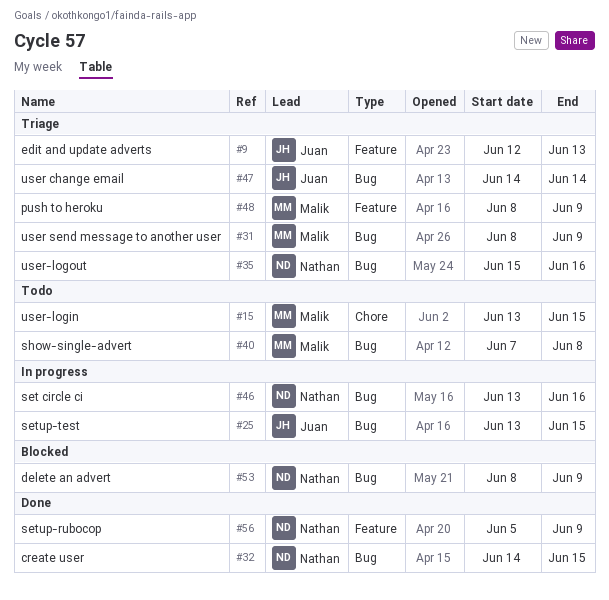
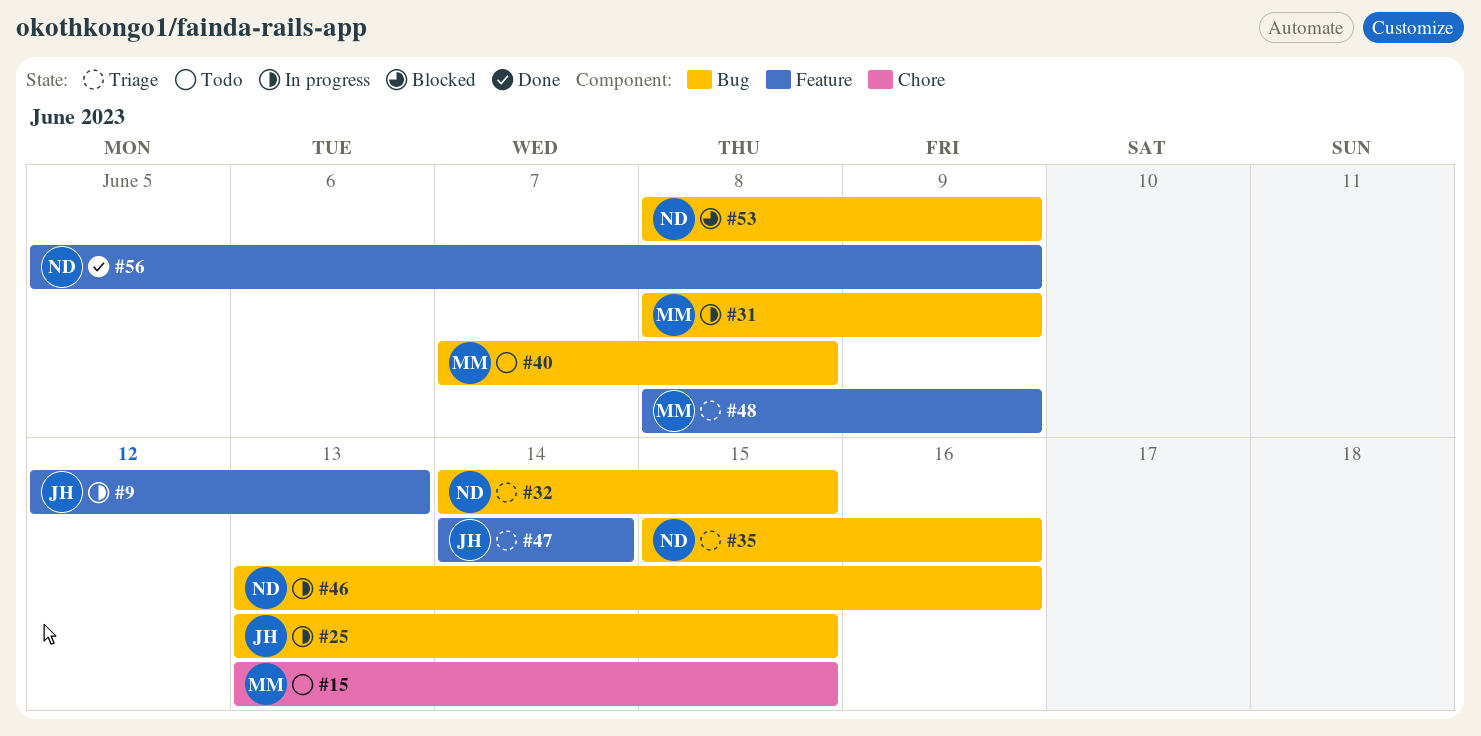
#9, status: Triage -> In progress
#31, status: Triage -> In progress
#32, status: Done -> Triage
#47, label: Bug -> Feature

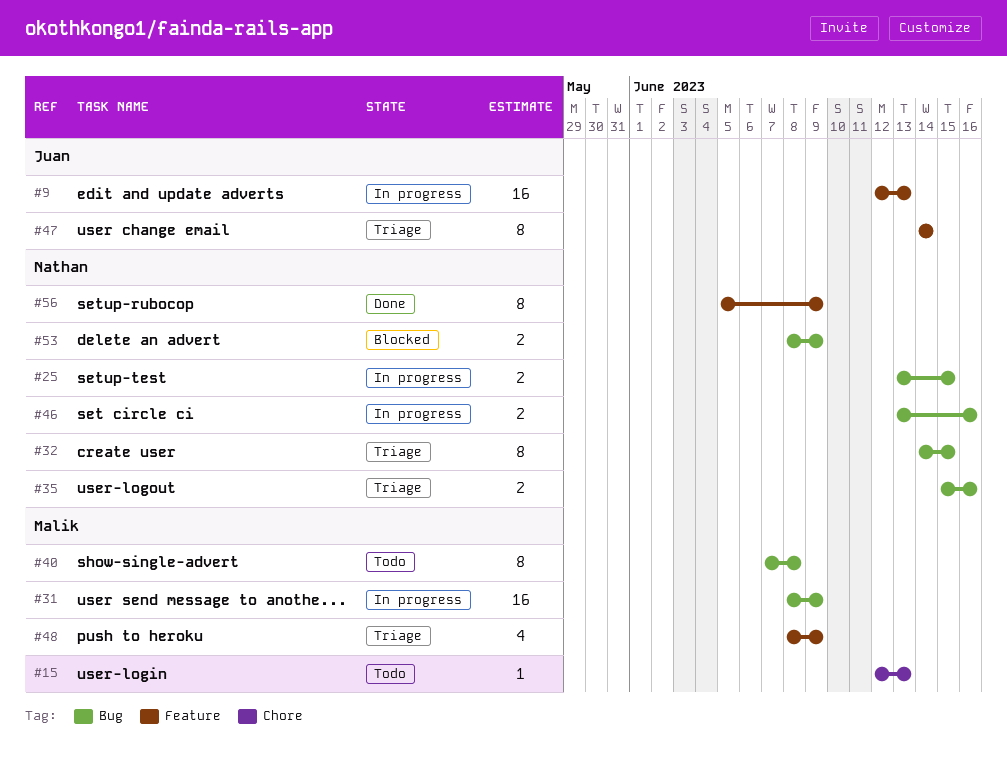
#15, start: Jun 13 -> Jun 12
#15, due: Jun 15 -> Jun 13
#25, owner: Juan -> Nathan

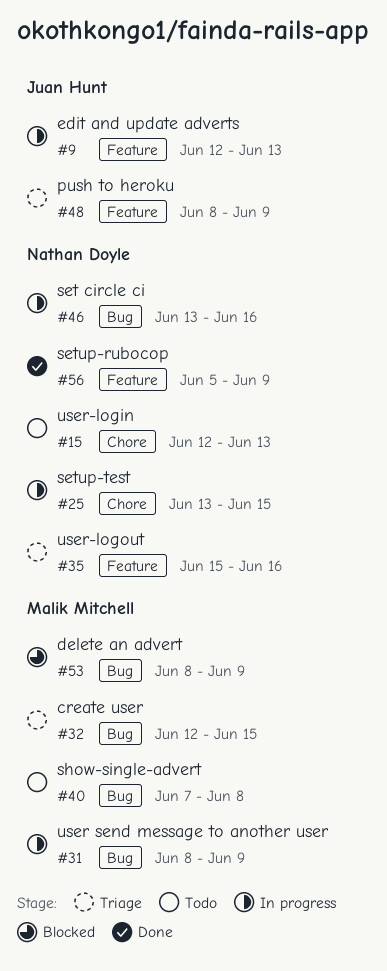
#15, owner: Malik Mitchell -> Nathan Doyle
#25, label: Bug -> Chore
#32, owner: Nathan Doyle -> Malik Mitchell
#32, start: Jun 14 -> Jun 12
#35, label: Bug -> Feature
#47: present -> none
#48, owner: Malik Mitchell -> Juan Hunt
#53, owner: Nathan Doyle -> Malik Mitchell

